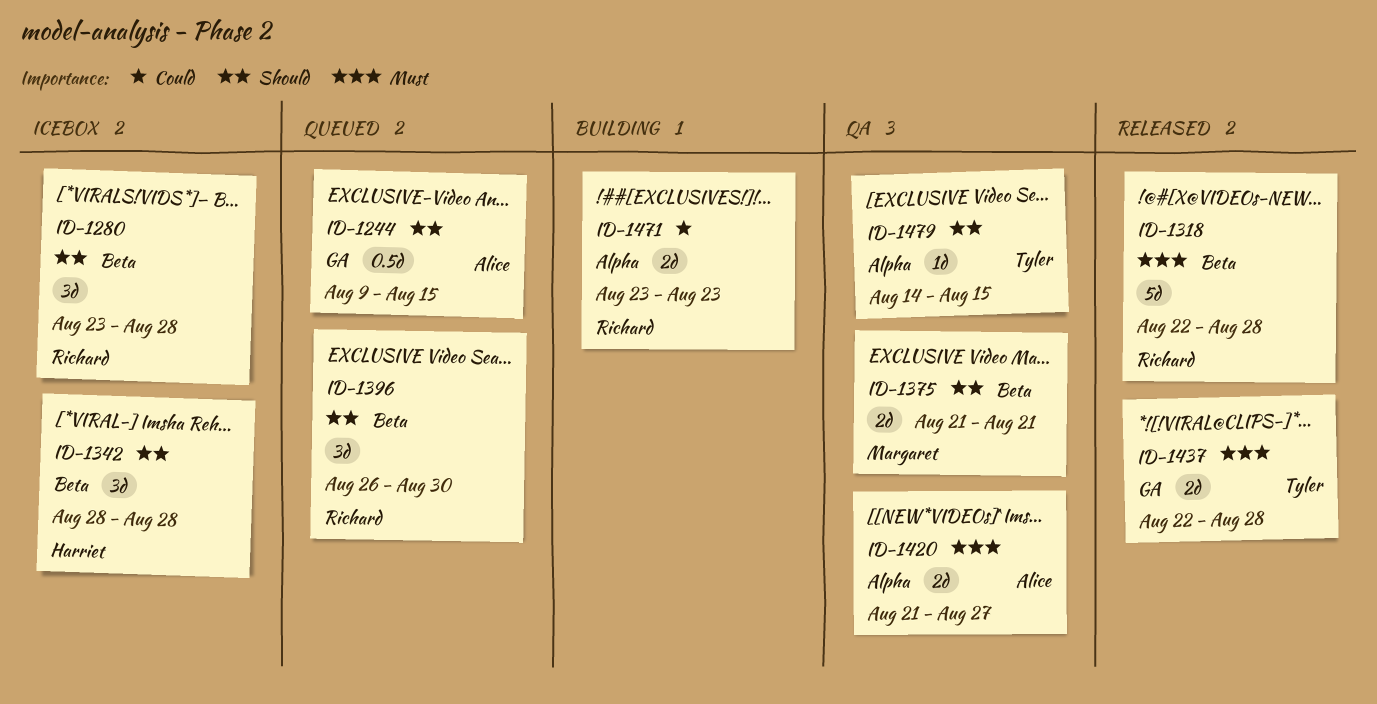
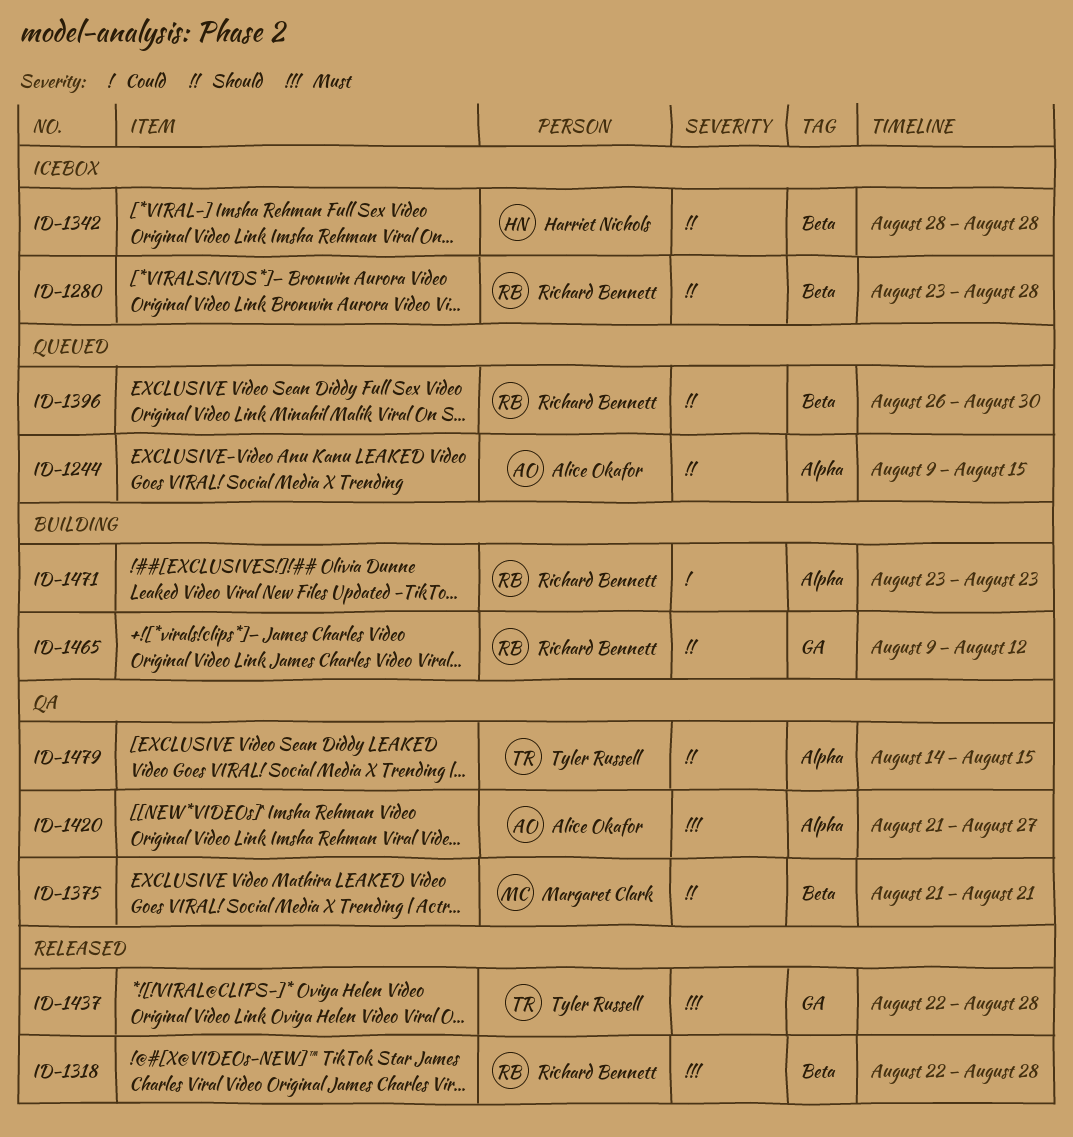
ID-1244, label: GA -> Alpha
ID-1465: none -> present

